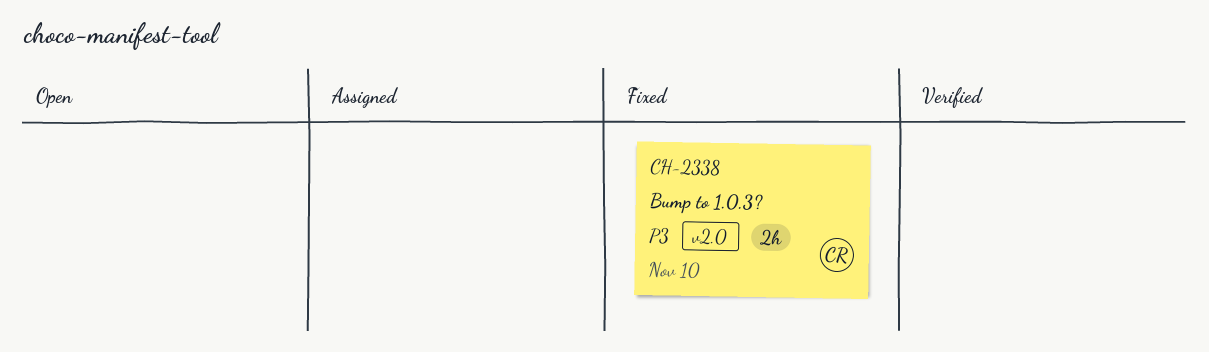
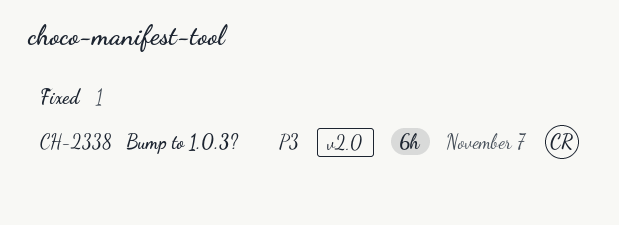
CH-2338, estimate: 2h -> 6h
CH-2338, due: Nov 10 -> Nov 7

